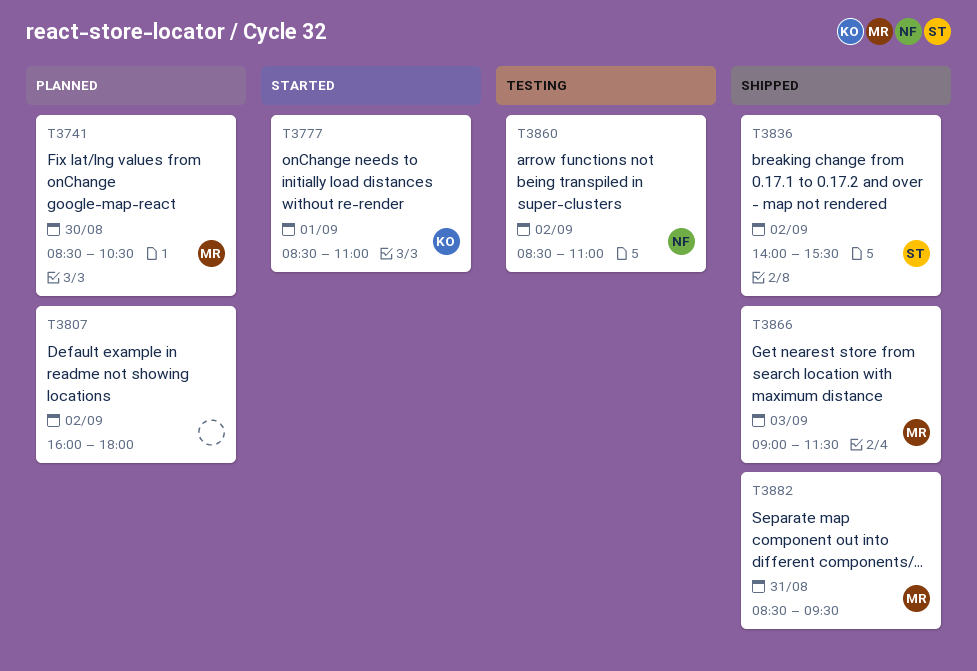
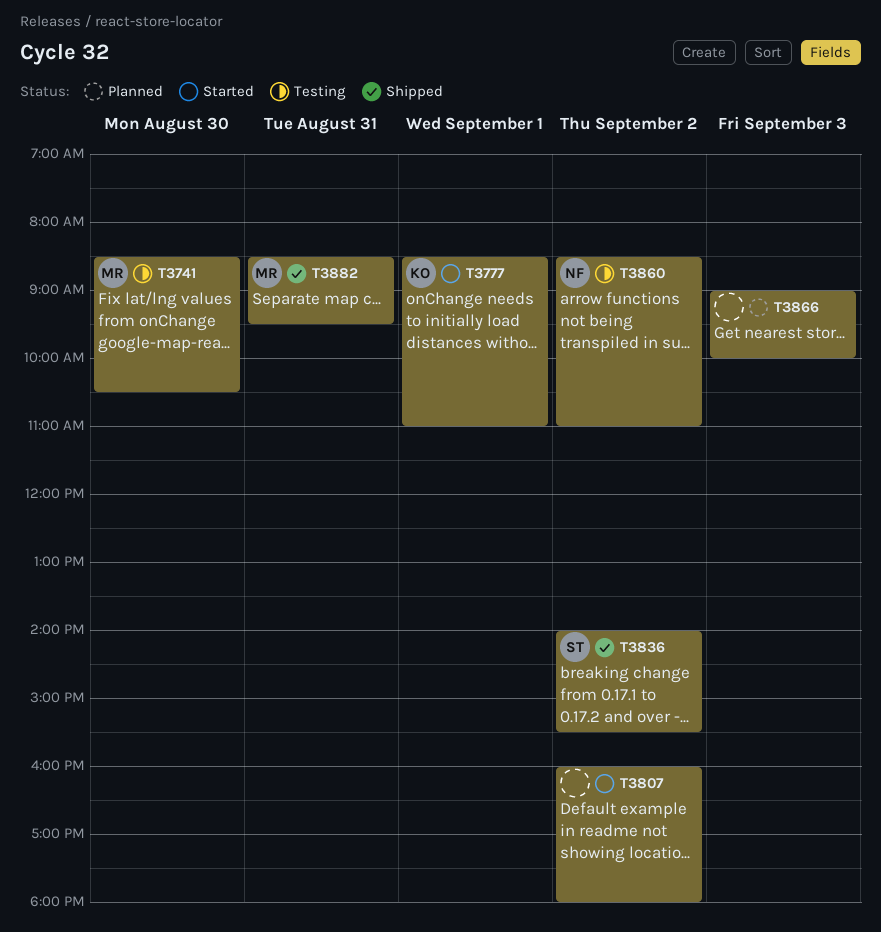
T3741, status: Planned -> Testing
T3807, status: Planned -> Started
T3866, status: Shipped -> Planned
T3866, owner: MR -> none
T3866, ends: 11:30 -> 10:00

